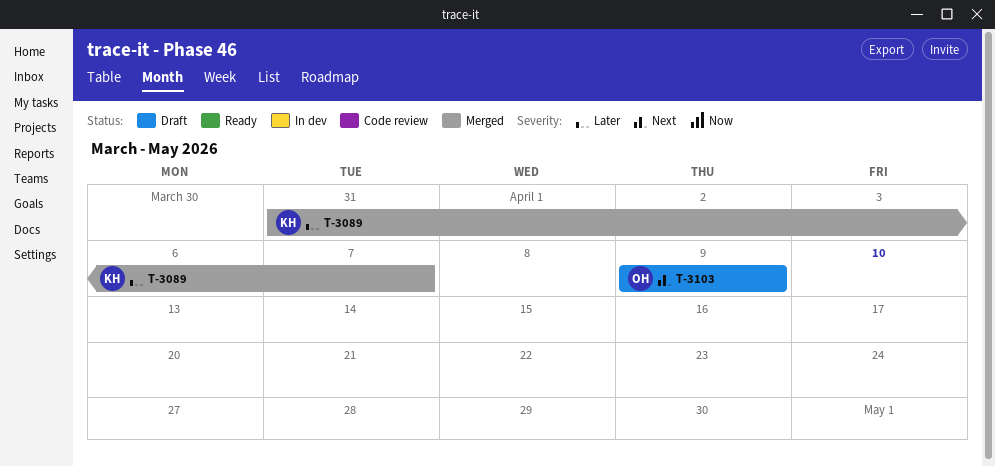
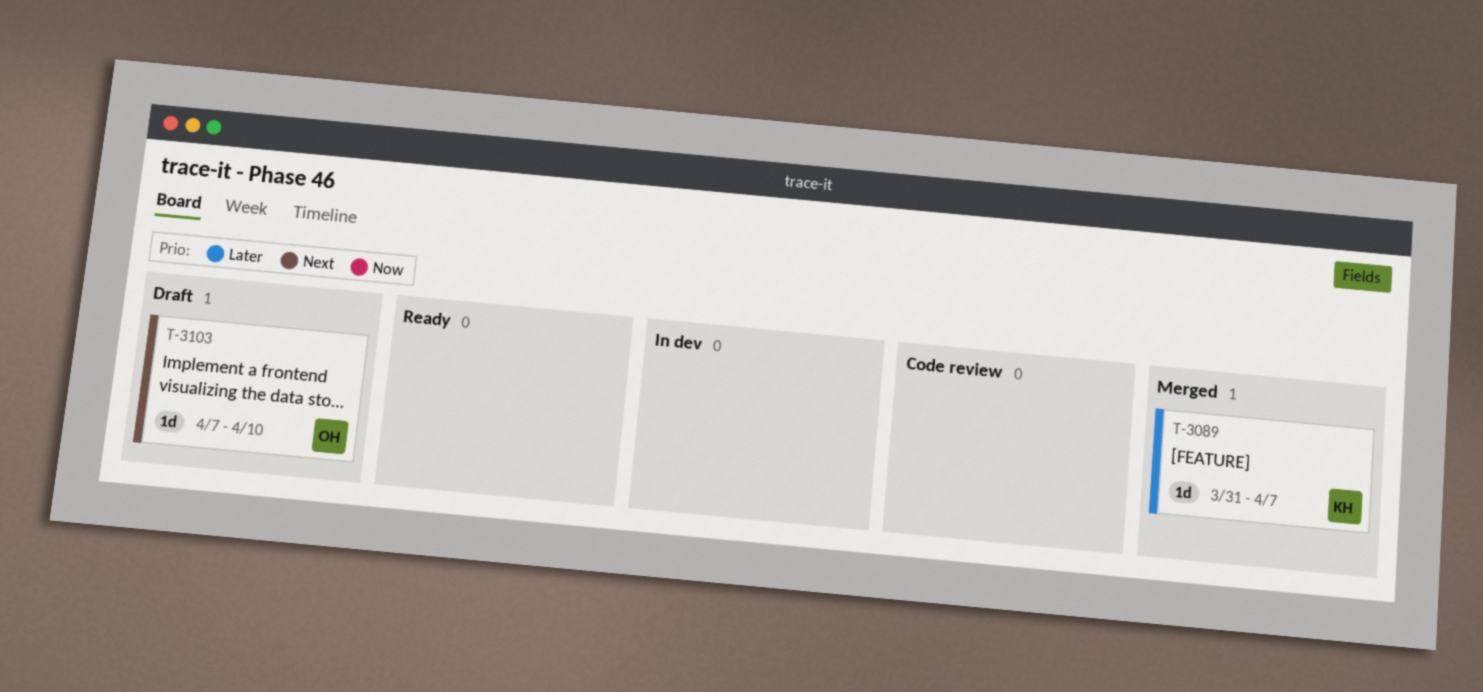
T-3103, start: Apr 9 -> Apr 7
T-3103, due: Apr 9 -> Apr 10

